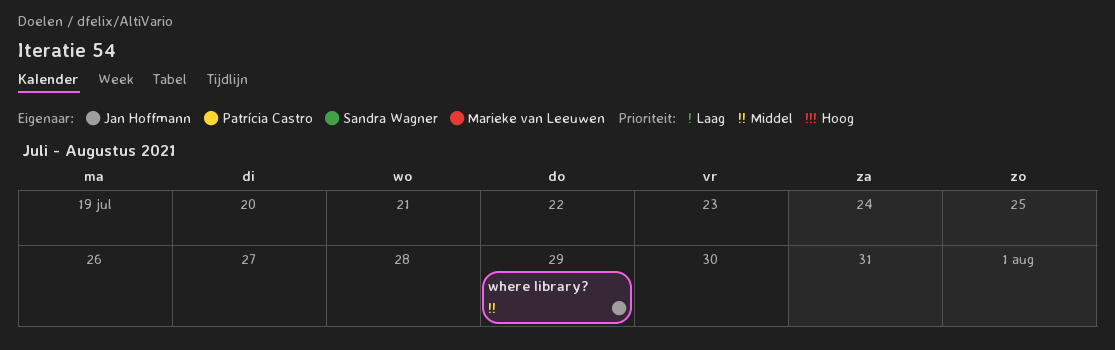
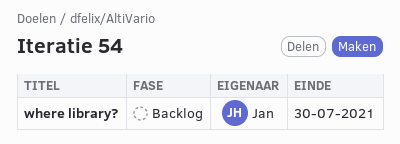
where library?, due: Jul 29 -> Jul 30

